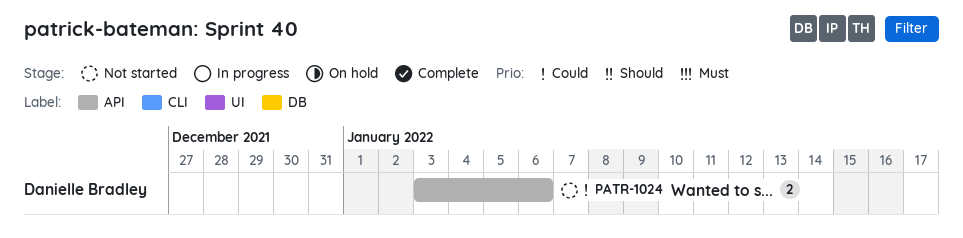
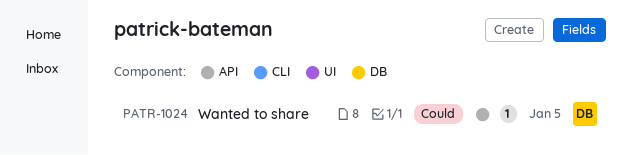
PATR-1024, estimate: 2 -> 1
PATR-1024, due: Jan 6 -> Jan 5

